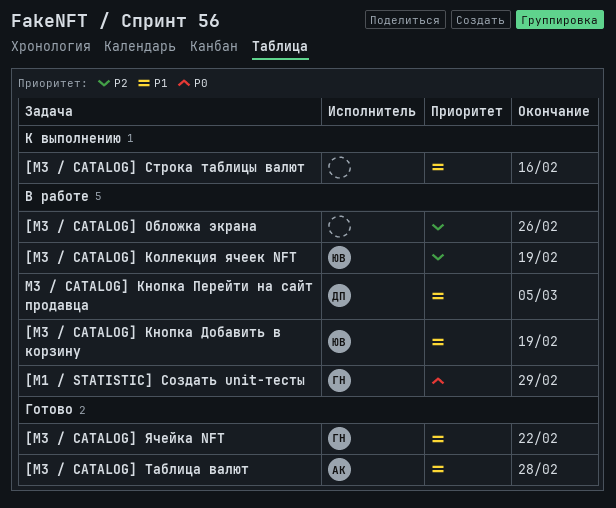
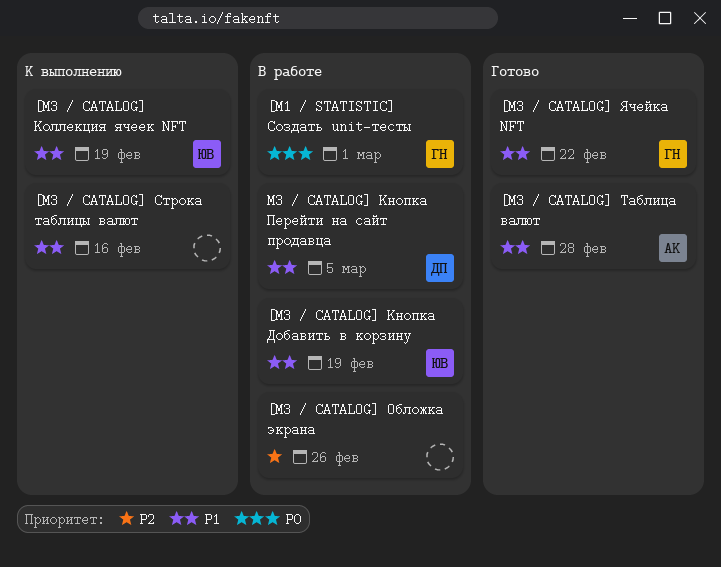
[M1 / STATISTIC] Создать unit-тесты, due: Feb 29 -> Mar 1
[M3 / CATALOG] Коллекция ячеек NFT, status: В работе -> К выполнению
[M3 / CATALOG] Коллекция ячеек NFT, priority: P2 -> P1

